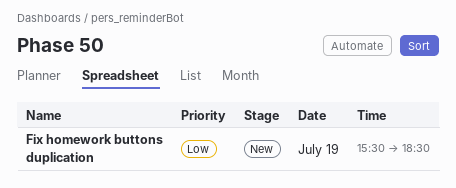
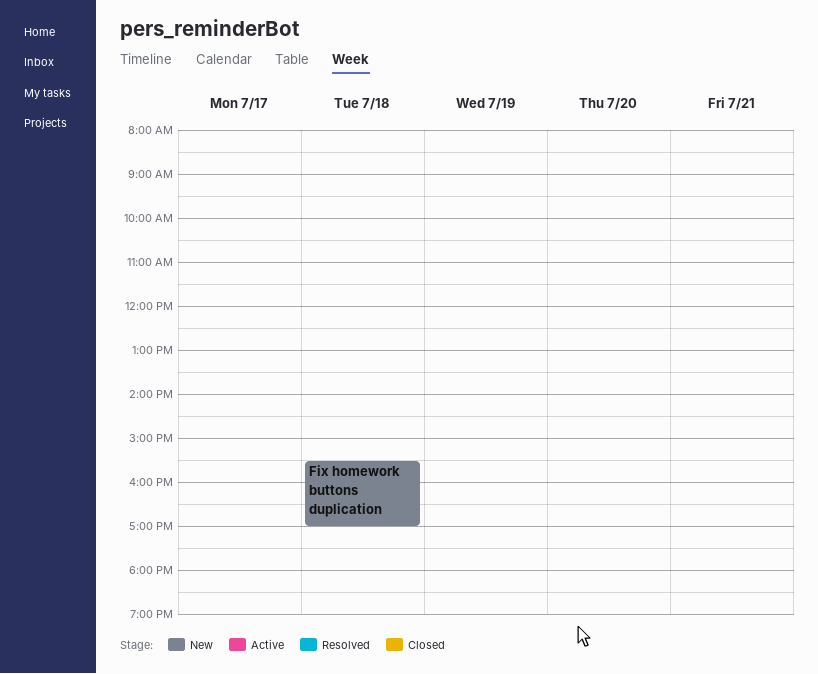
Fix homework buttons duplication, day: Jul 19 -> Jul 18
Fix homework buttons duplication, ends: 18:30 -> 17:00

